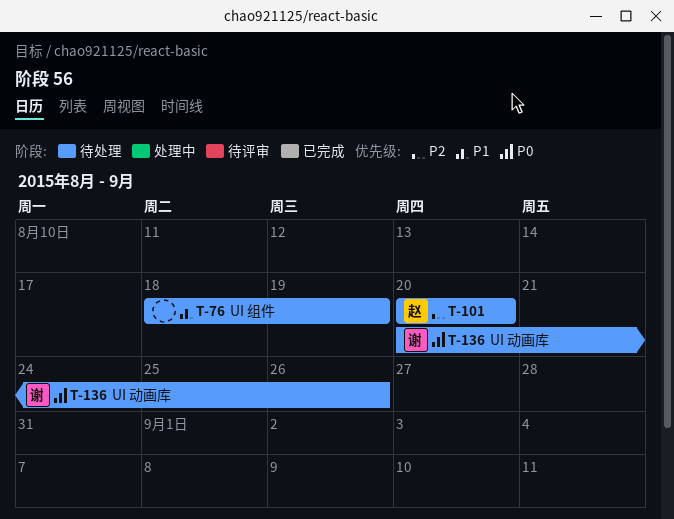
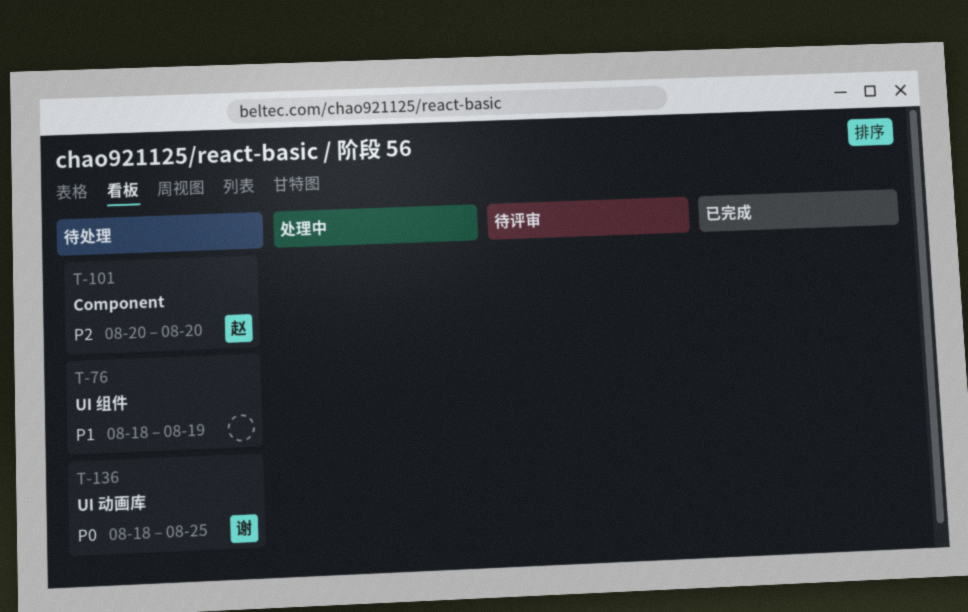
T-136, start: Aug 20 -> Aug 18
T-136, due: Aug 26 -> Aug 25

